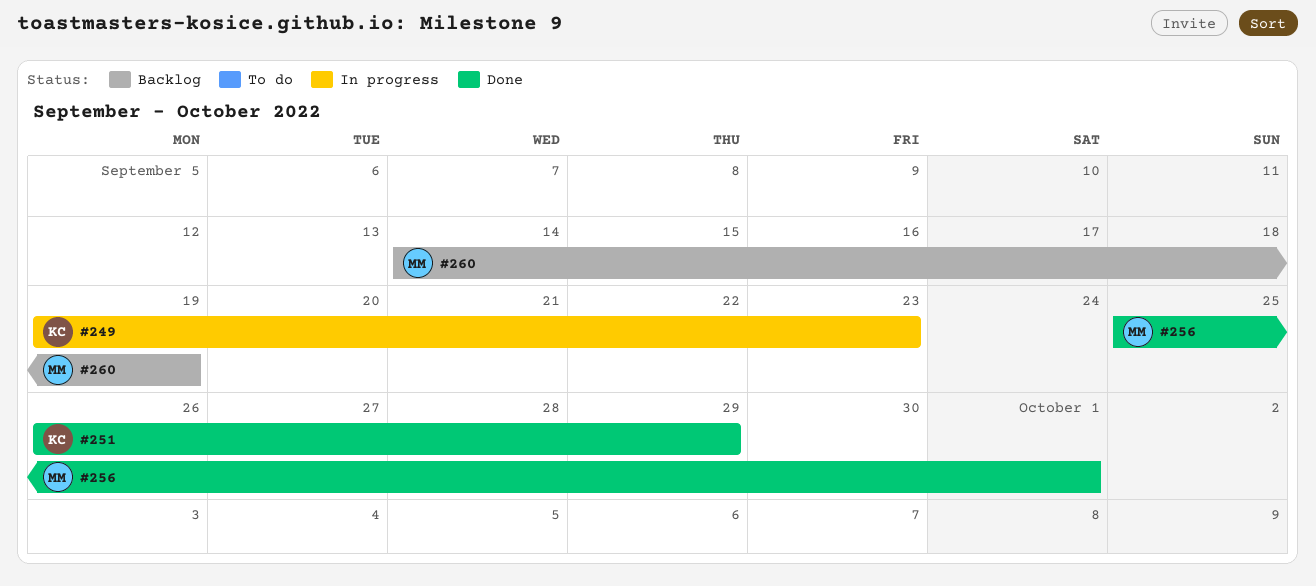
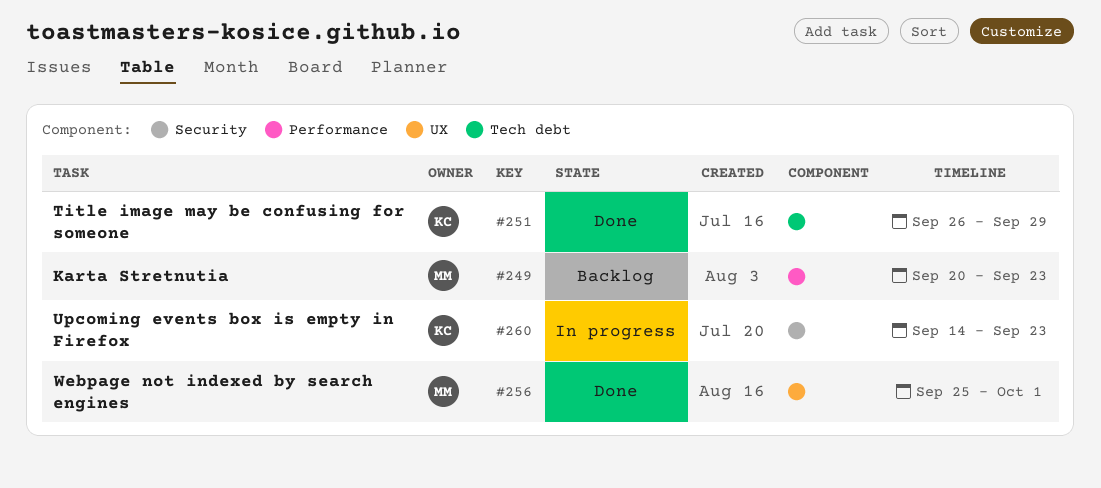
#249, status: In progress -> Backlog
#249, owner: KC -> MM
#249, start: Sep 19 -> Sep 20
#260, status: Backlog -> In progress
#260, owner: MM -> KC
#260, due: Sep 19 -> Sep 23

